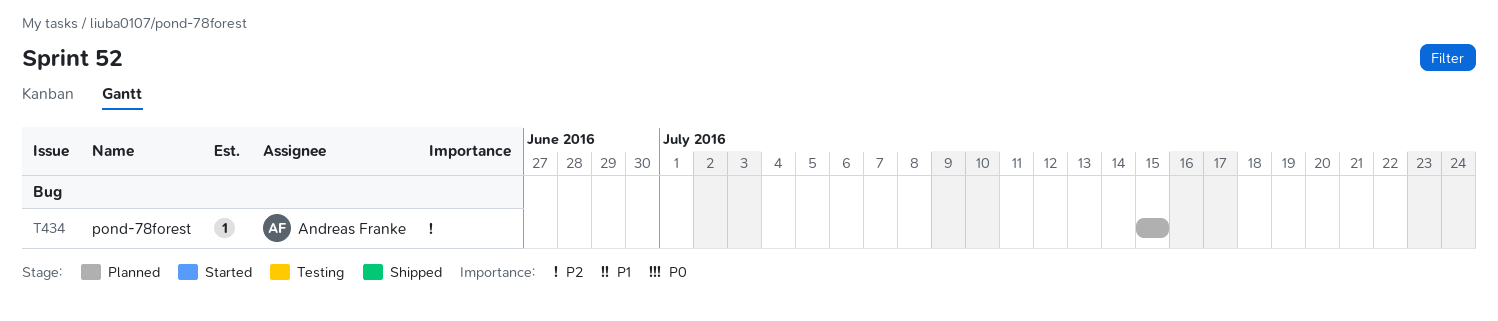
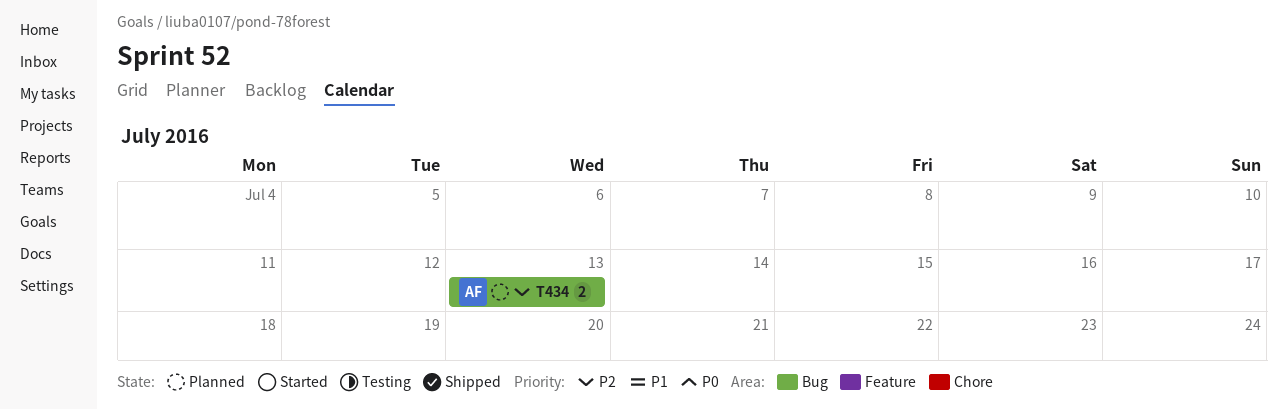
T434, estimate: 1 -> 2
T434, start: Jul 15 -> Jul 13
T434, due: Jul 15 -> Jul 13

